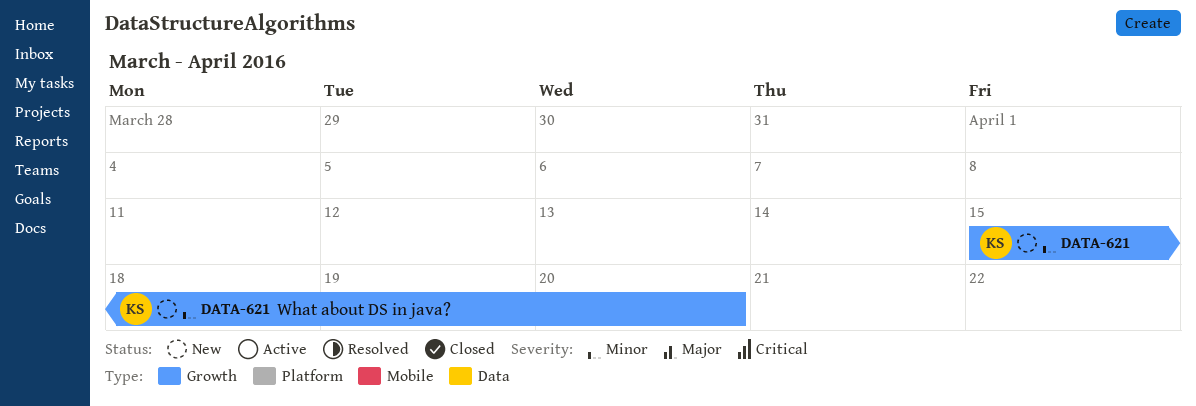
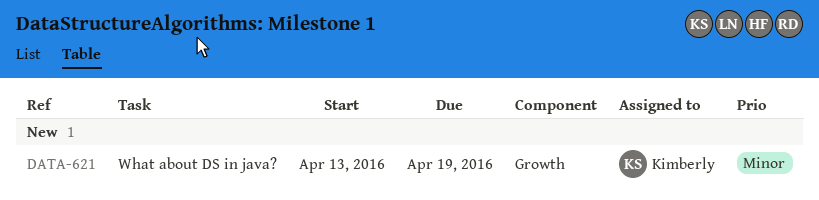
DATA-621, start: Apr 15 -> Apr 13
DATA-621, due: Apr 20 -> Apr 19

